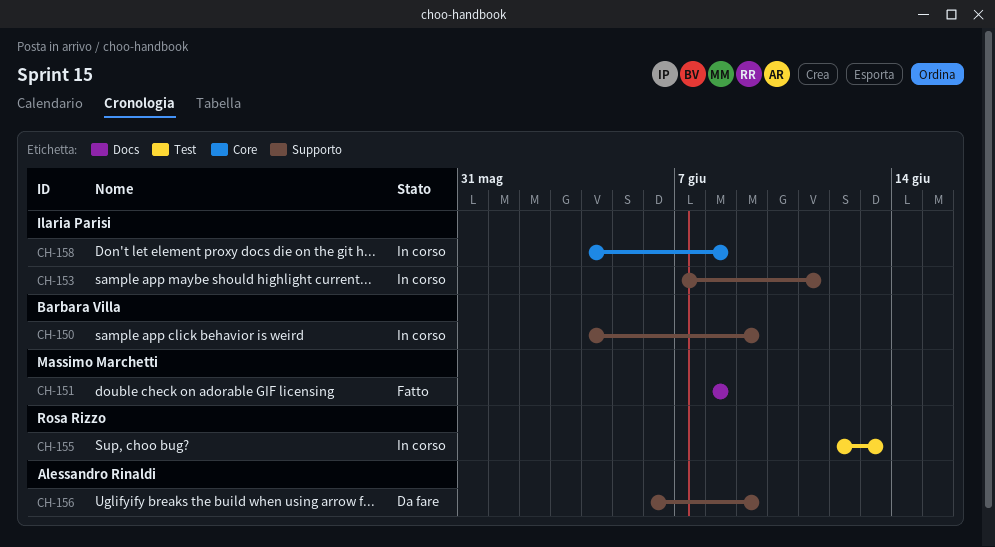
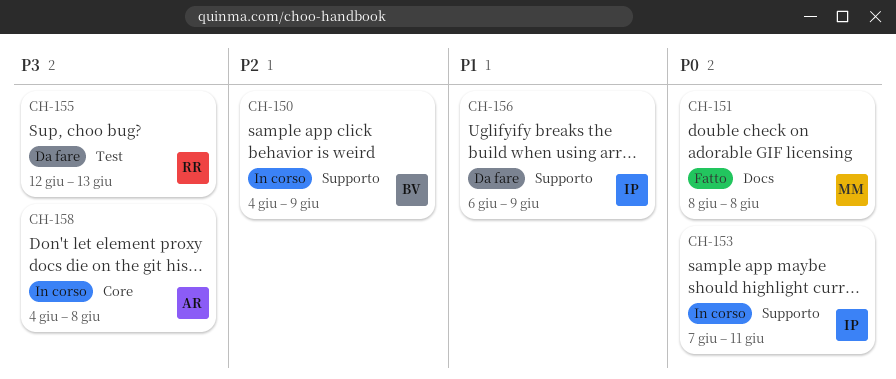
CH-155, status: In corso -> Da fare
CH-156, owner: Alessandro Rinaldi -> Ilaria Parisi
CH-158, owner: Ilaria Parisi -> Alessandro Rinaldi

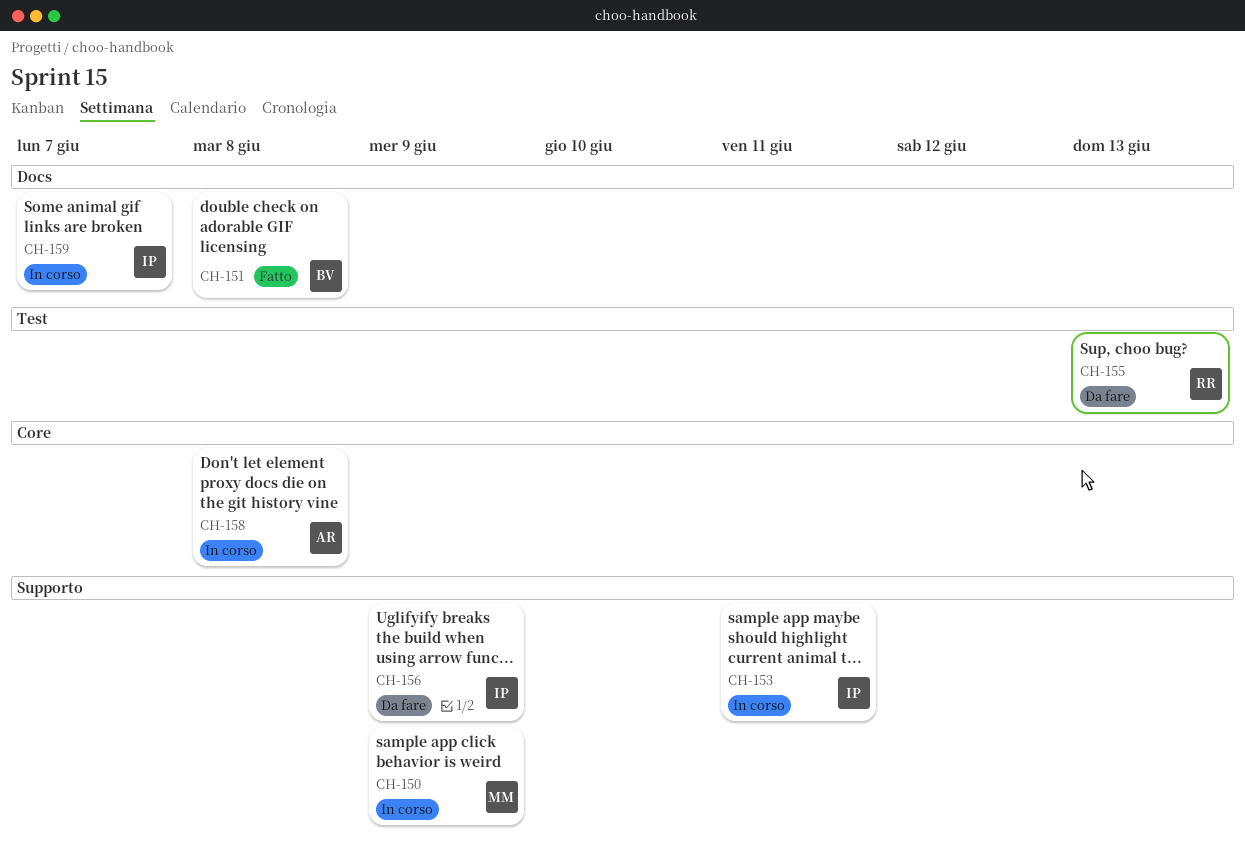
CH-150, owner: BV -> MM
CH-151, owner: MM -> BV
CH-159: none -> present

